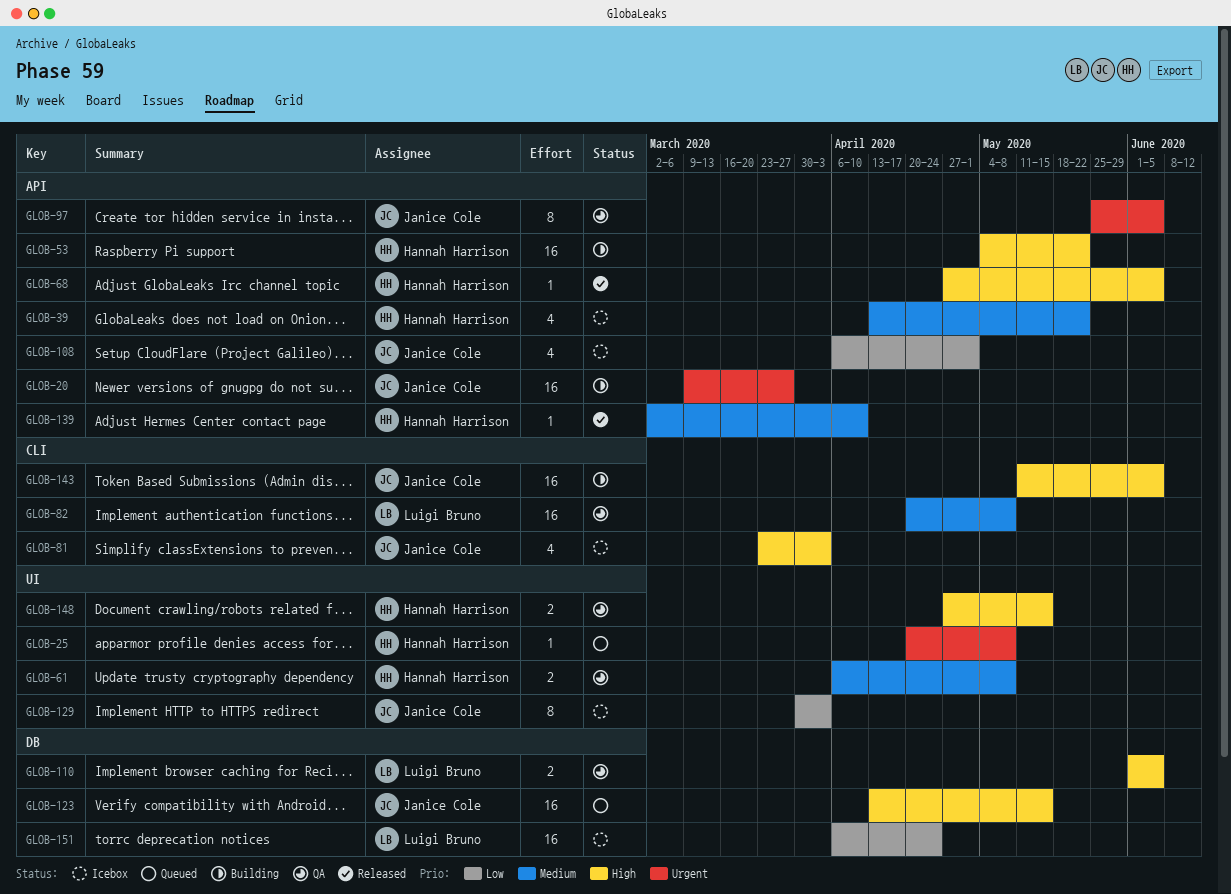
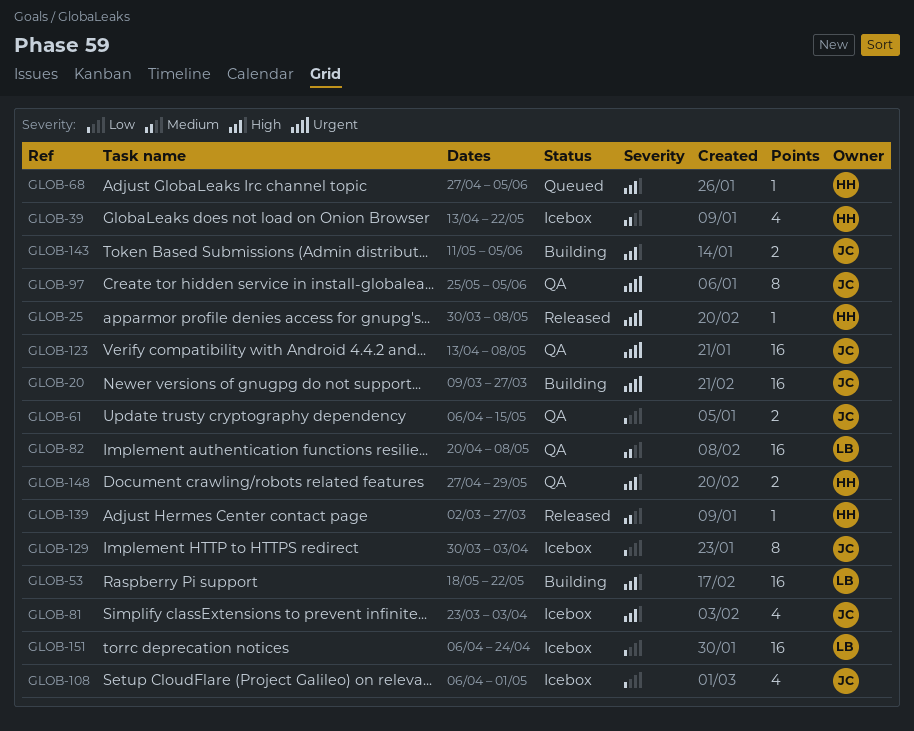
GLOB-25, status: Queued -> Released
GLOB-25, start: Apr 20 -> Mar 30
GLOB-53, owner: Hannah Harrison -> Luigi Bruno
GLOB-53, start: May 4 -> May 18
GLOB-61, owner: Hannah Harrison -> Janice Cole
GLOB-61, priority: Medium -> Low
GLOB-61, due: May 8 -> May 15
GLOB-68, status: Released -> Queued
GLOB-110: present -> none
GLOB-123, status: Queued -> QA
GLOB-123, priority: High -> Urgent
GLOB-123, due: May 15 -> May 8
GLOB-139, due: Apr 10 -> Mar 27
GLOB-143, estimate: 16 -> 2
GLOB-148, due: May 15 -> May 29

